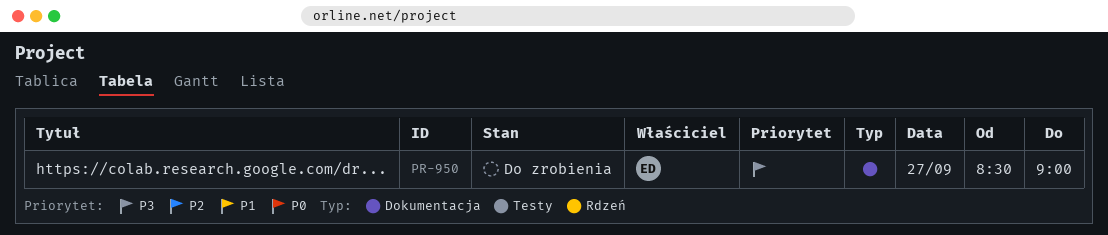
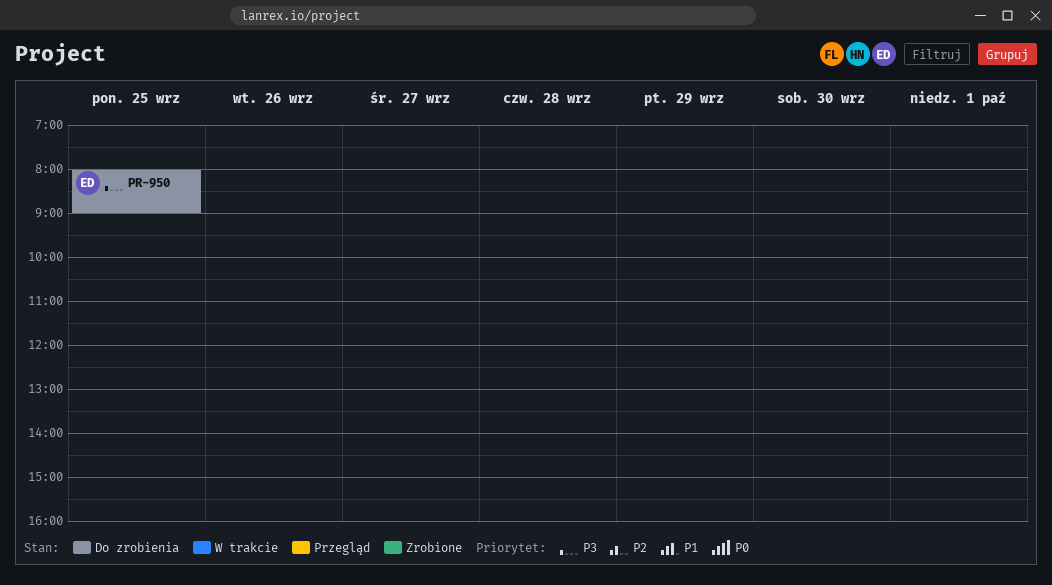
PR-950, day: Sep 27 -> Sep 25
PR-950, begins: 08:30 -> 08:00

